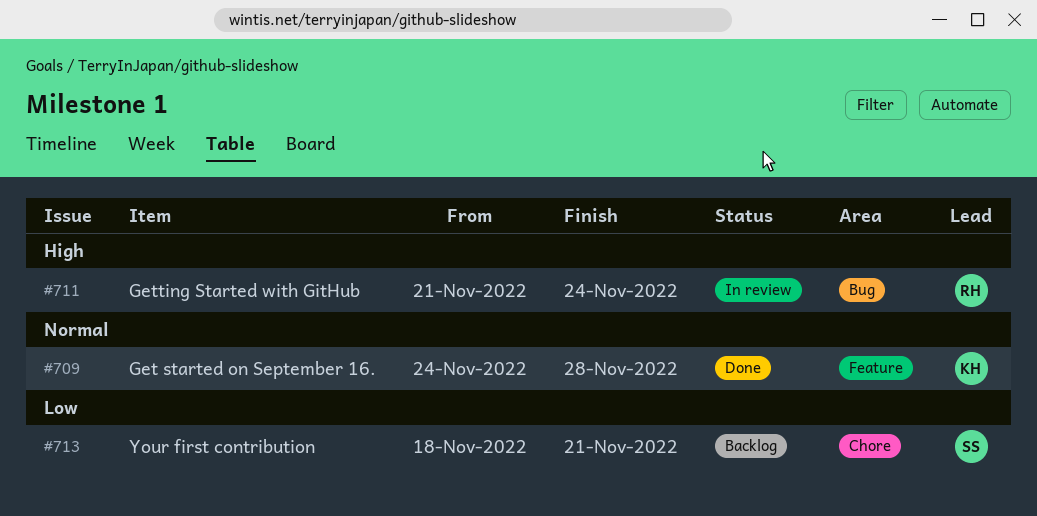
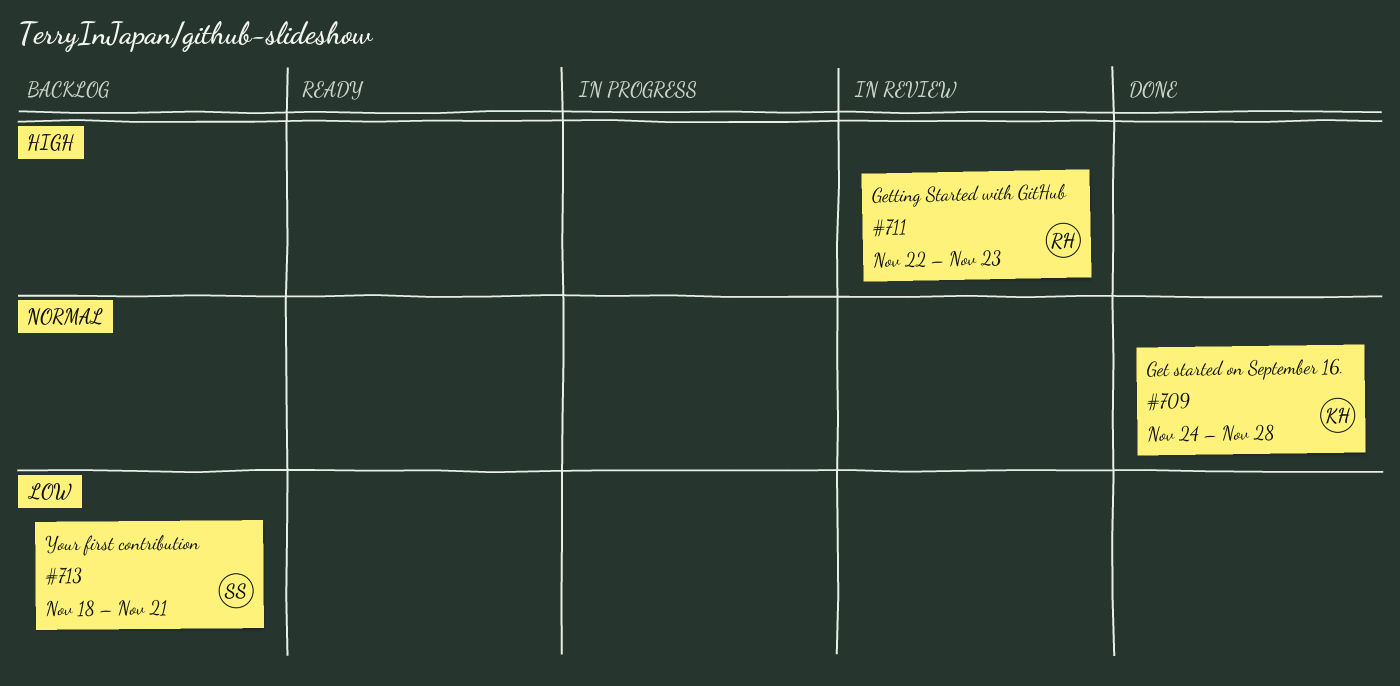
#711, start: Nov 21 -> Nov 22
#711, due: Nov 24 -> Nov 23

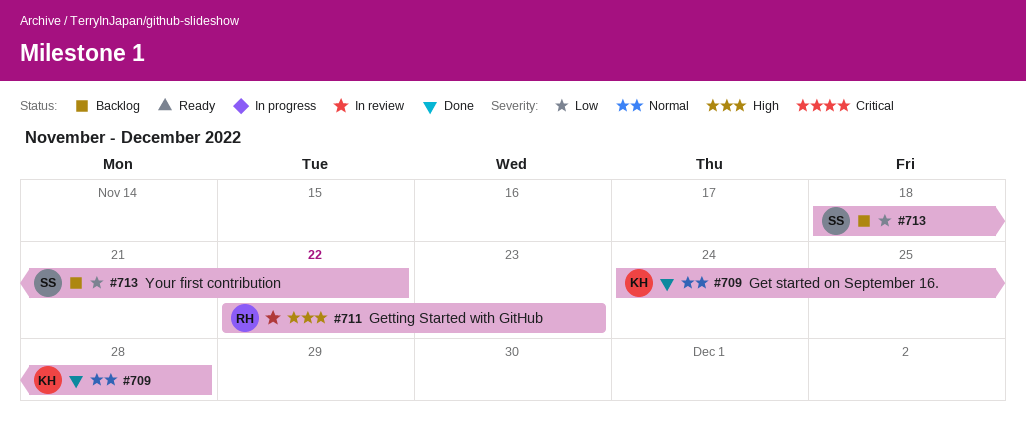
#713, due: Nov 21 -> Nov 22

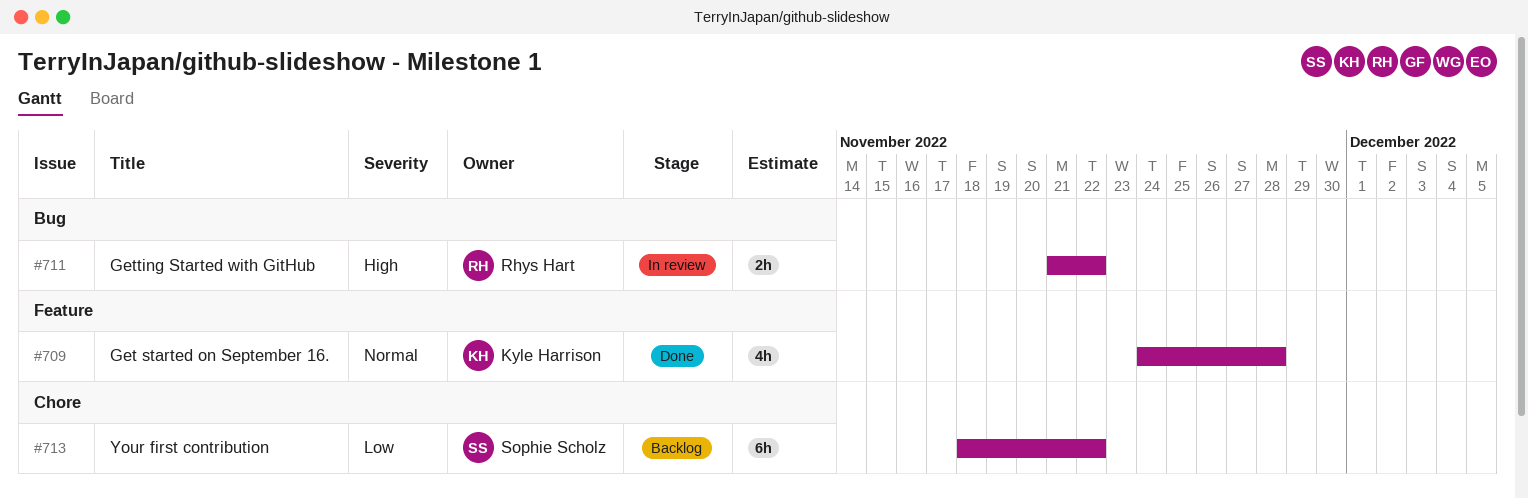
#711, start: Nov 22 -> Nov 21
#711, due: Nov 23 -> Nov 22

